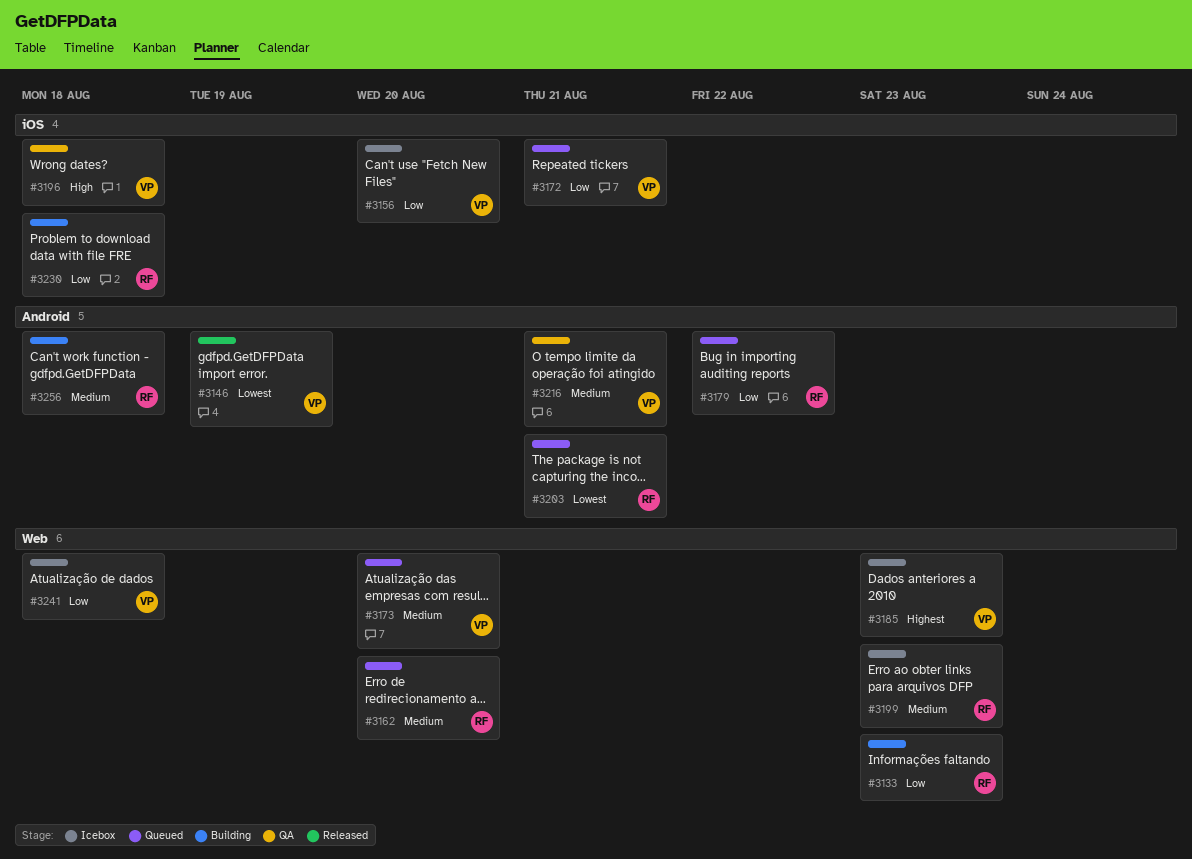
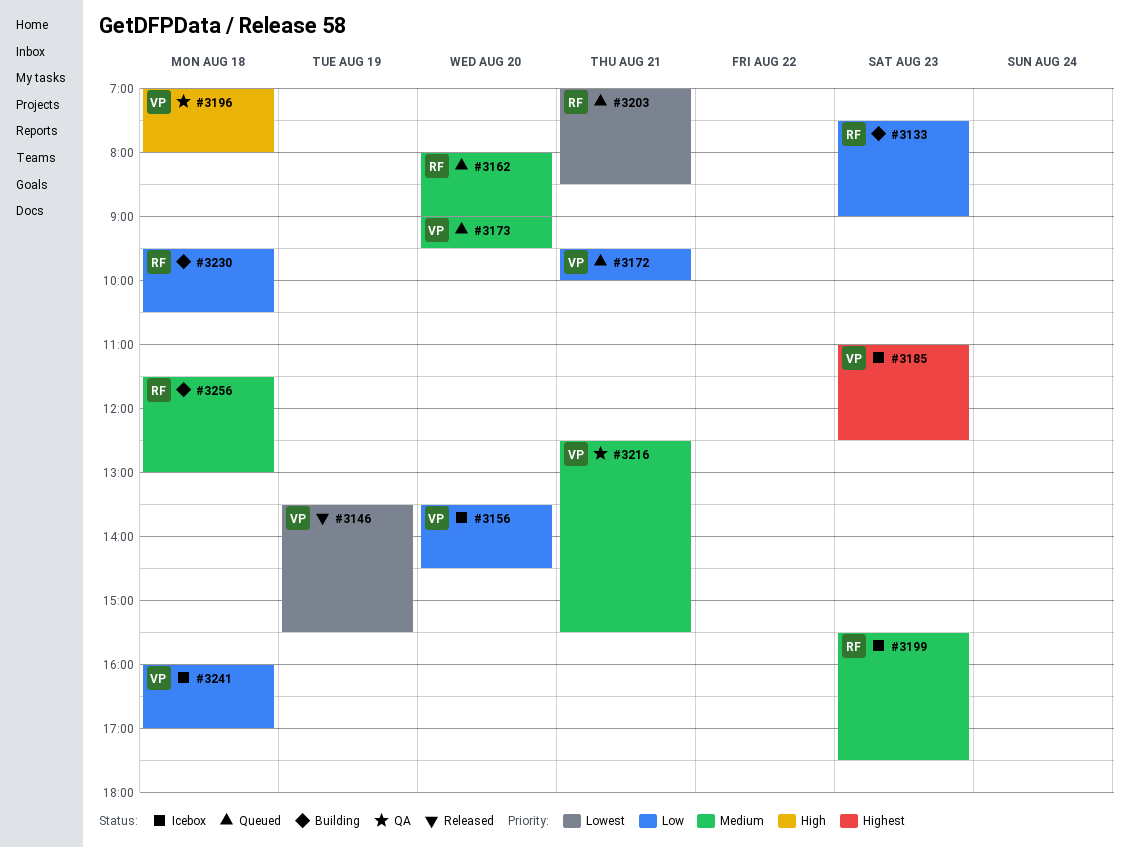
#3179: present -> none

